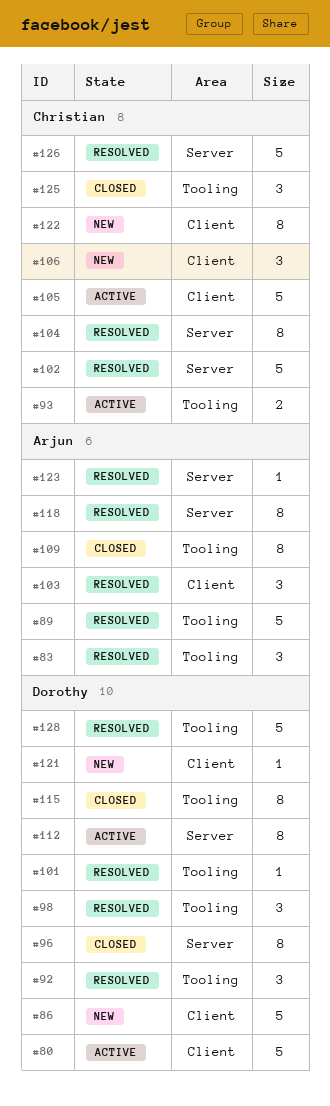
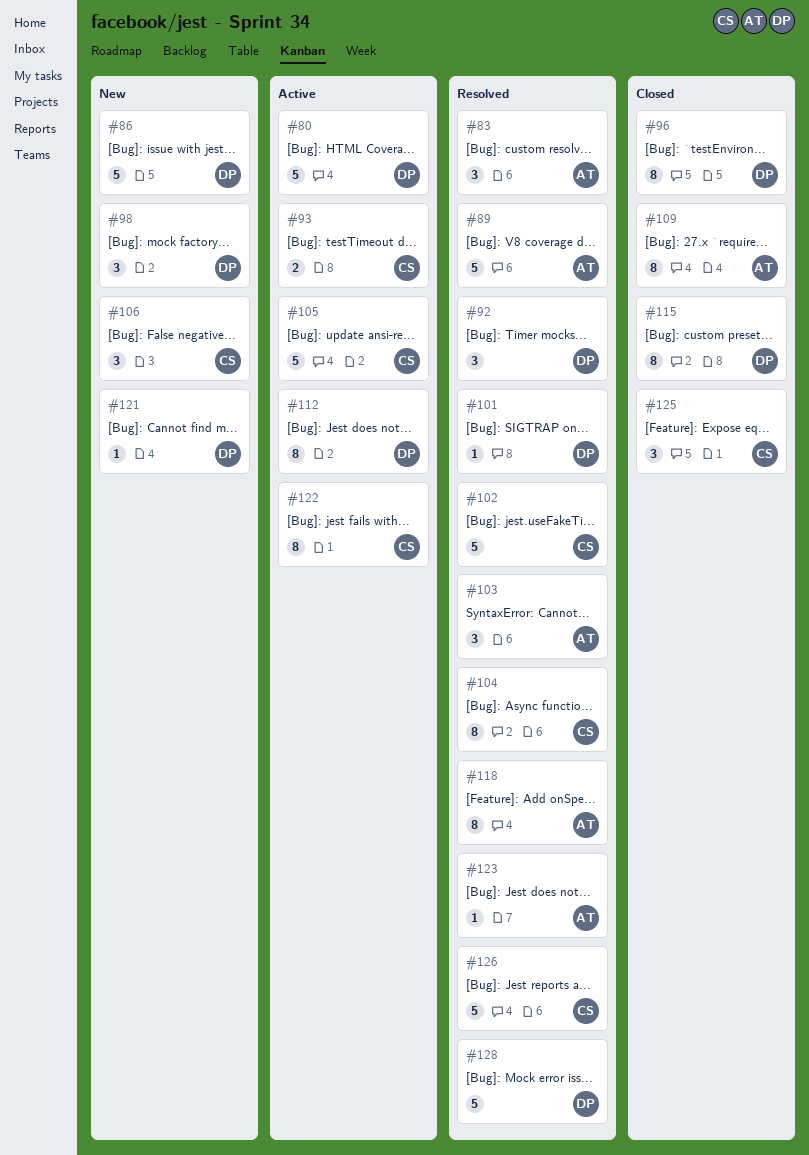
#98, status: Resolved -> New
#122, status: New -> Active

